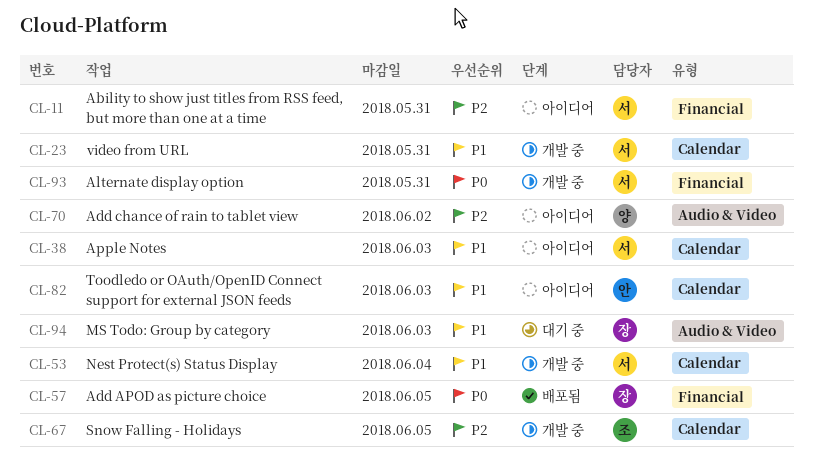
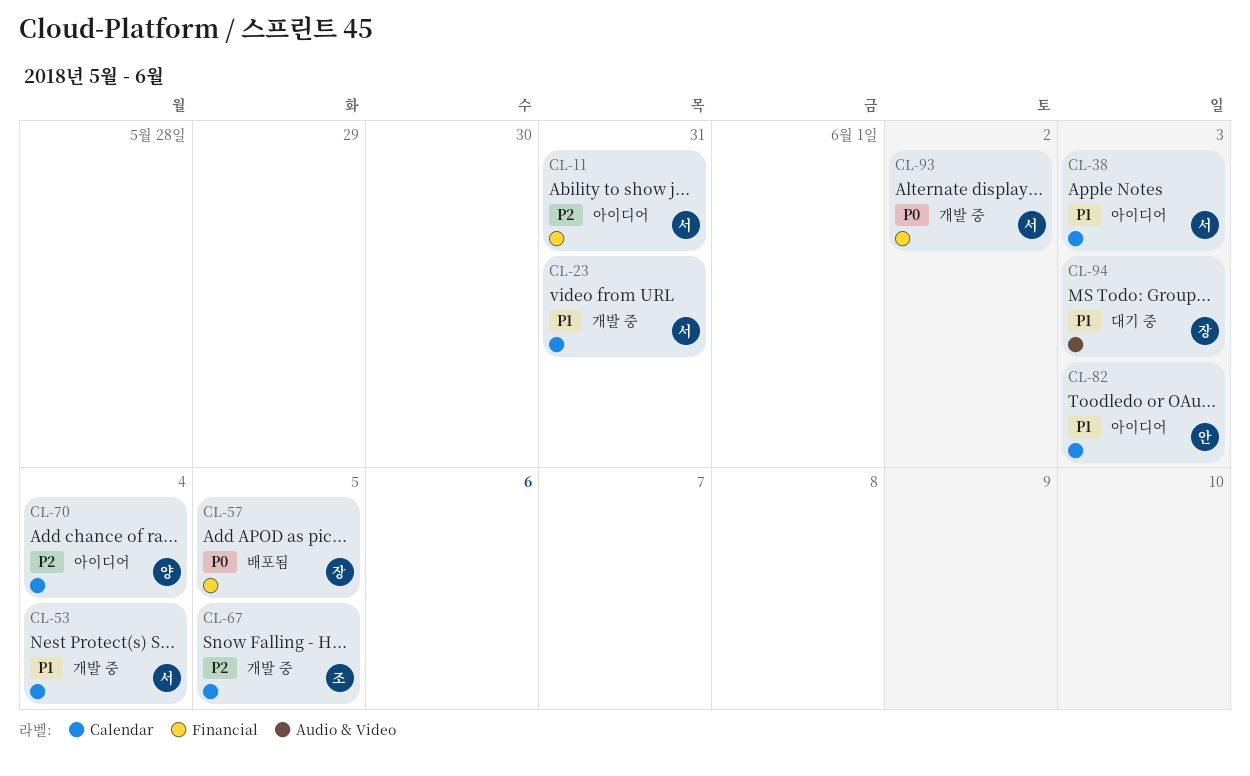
CL-70, label: Audio & Video -> Calendar
CL-70, due: Jun 2 -> Jun 4
CL-93, due: May 31 -> Jun 2

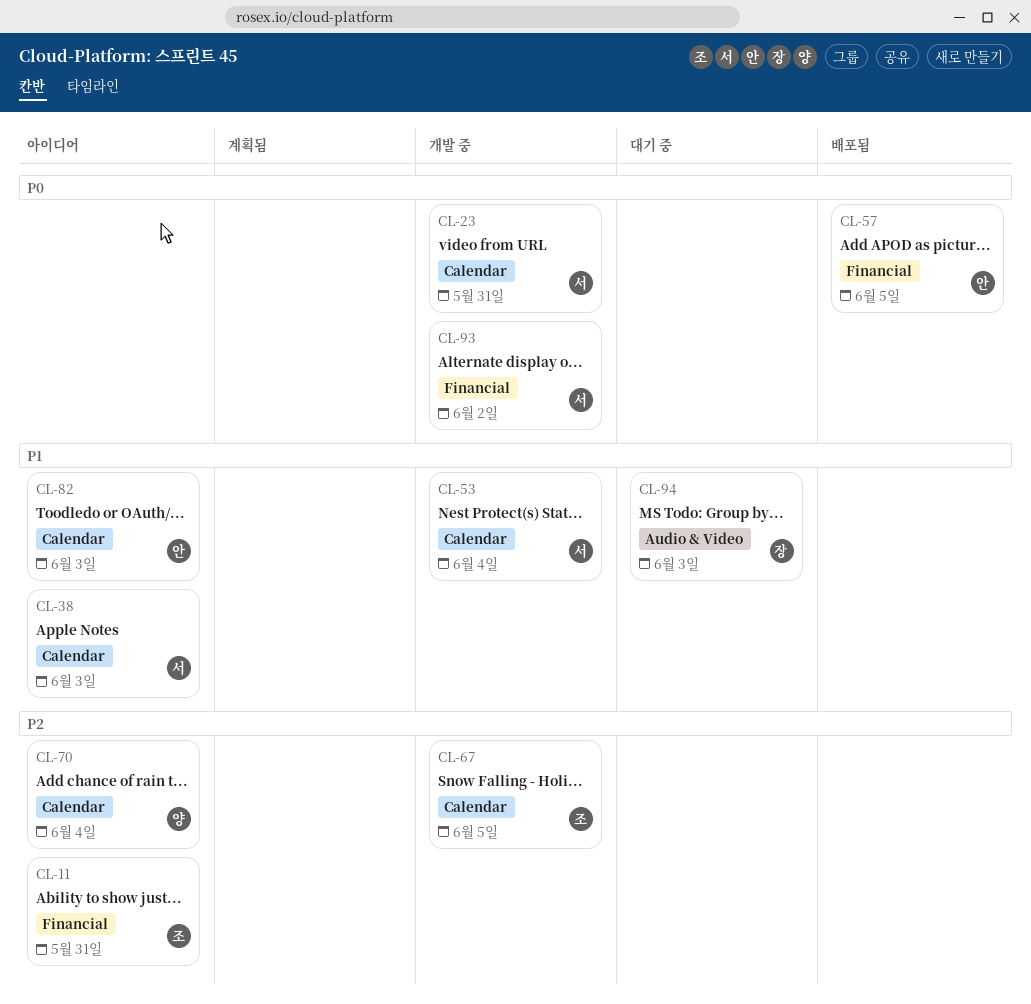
CL-11, owner: 서 -> 조
CL-23, priority: P1 -> P0
CL-57, owner: 장 -> 안

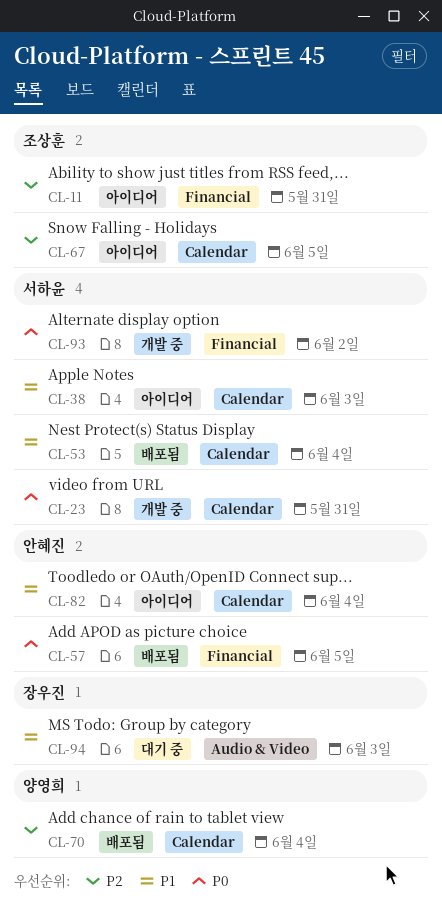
CL-53, status: 개발 중 -> 배포됨
CL-67, status: 개발 중 -> 아이디어
CL-70, status: 아이디어 -> 배포됨
CL-82, due: Jun 3 -> Jun 4

